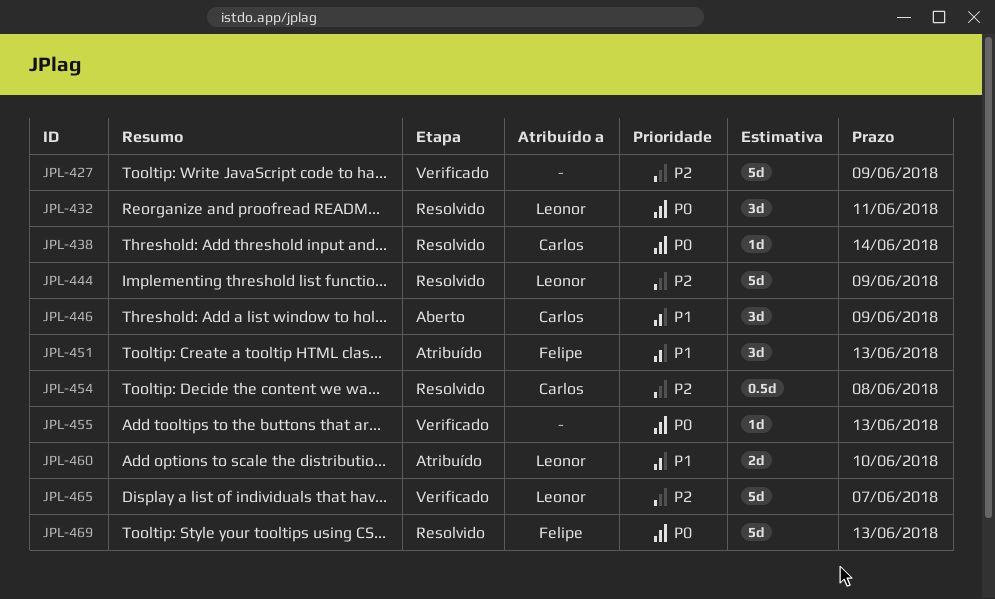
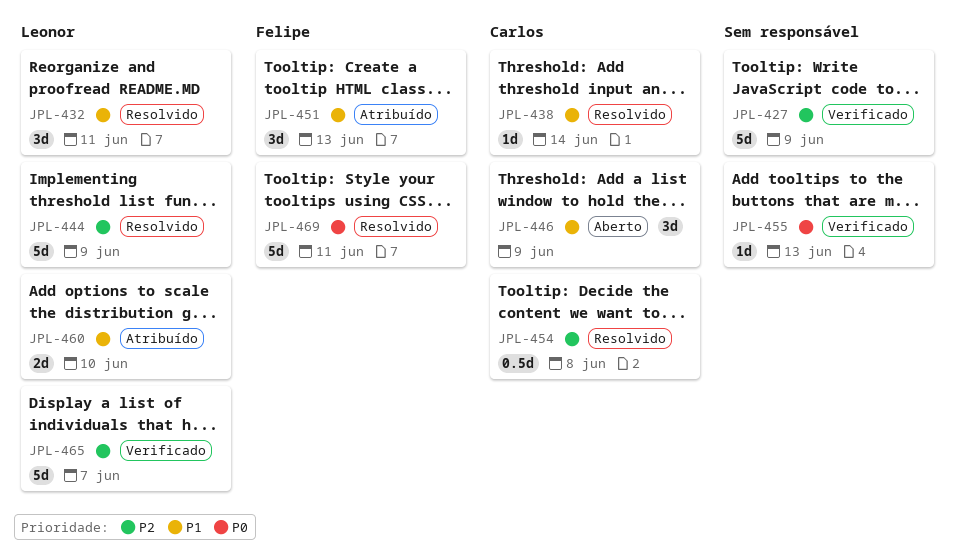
JPL-432, priority: P0 -> P1
JPL-438, priority: P0 -> P1
JPL-469, due: Jun 13 -> Jun 11

